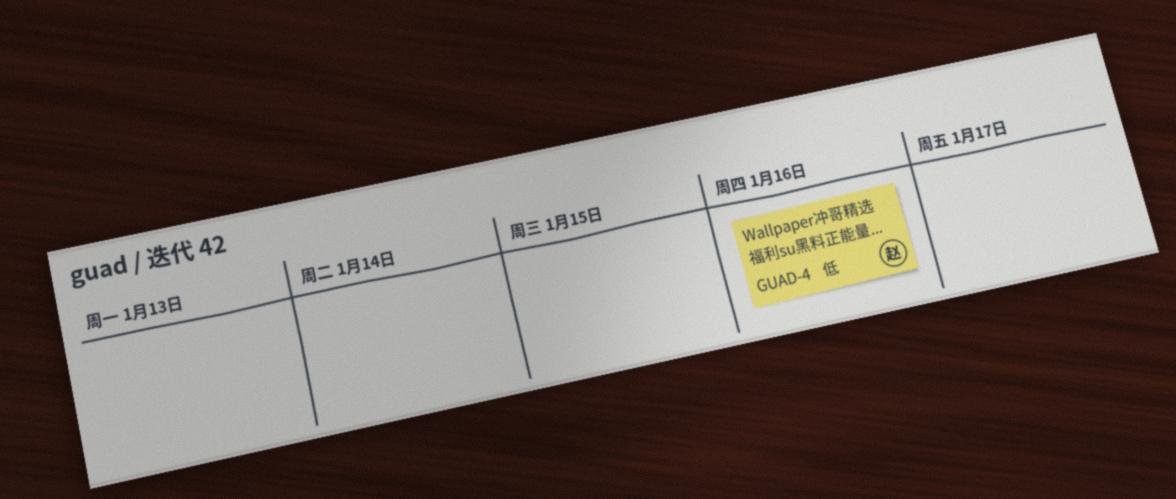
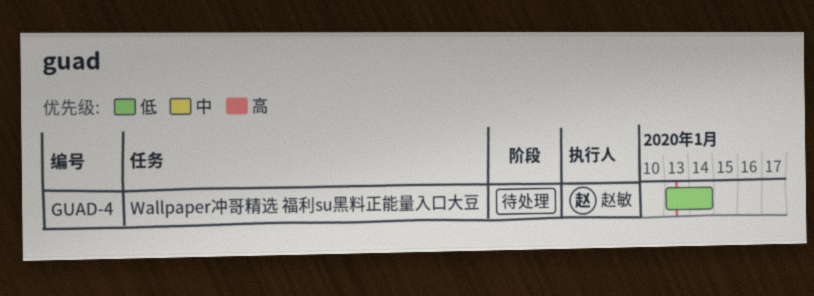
GUAD-4, due: Jan 16 -> Jan 14

